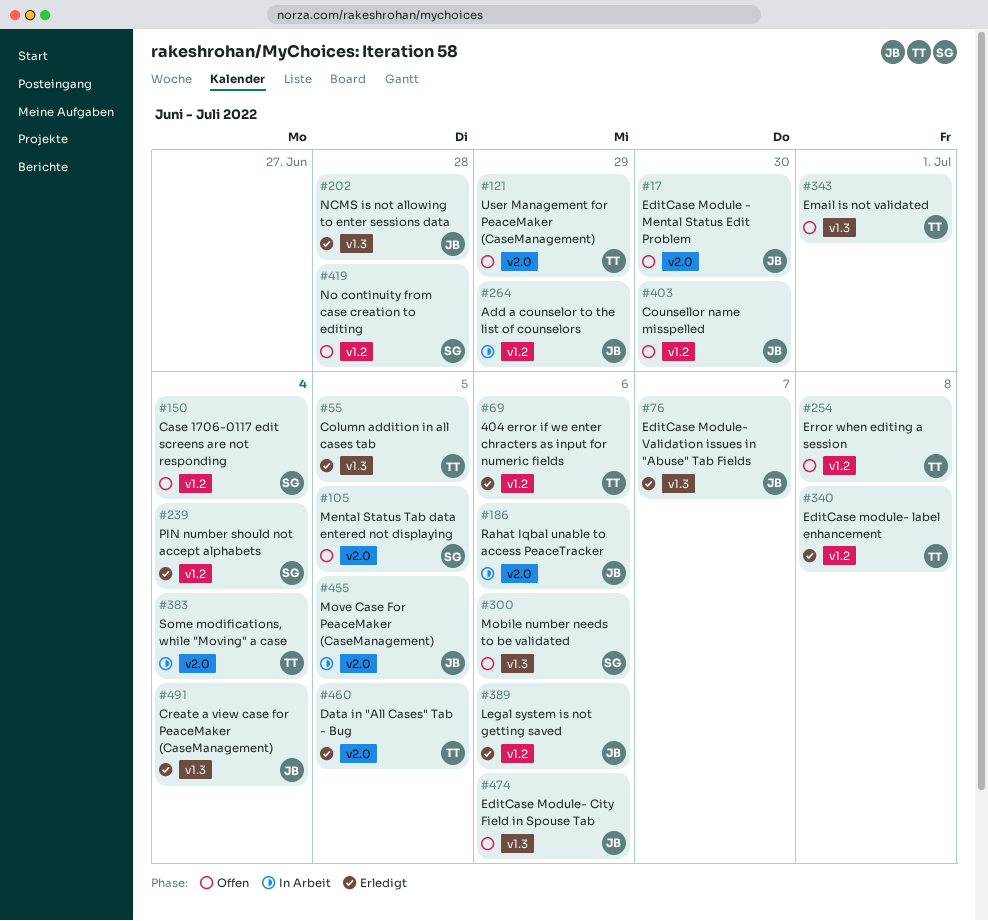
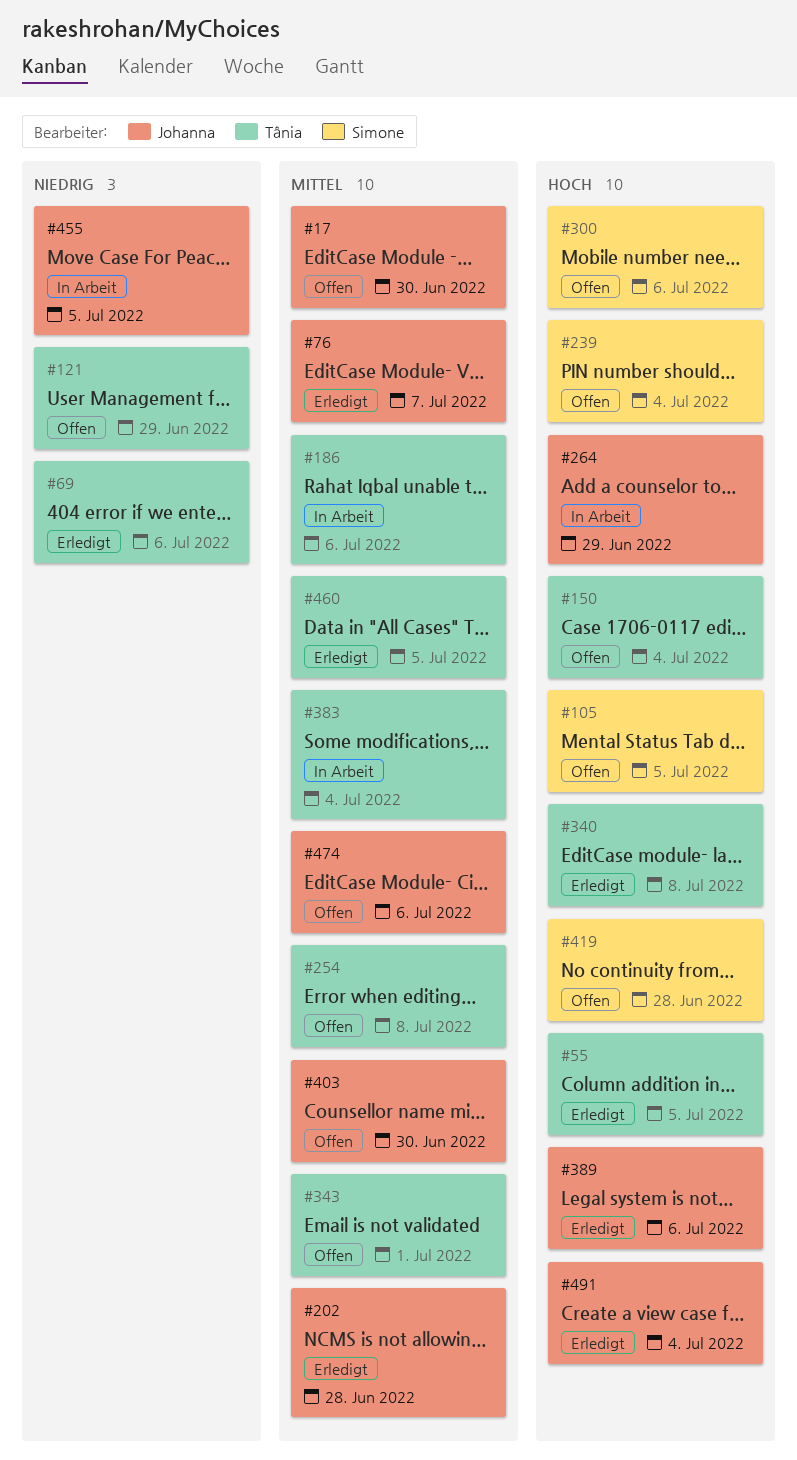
#150, owner: Simone -> Tânia
#186, owner: Johanna -> Tânia
#239, status: Erledigt -> Offen

